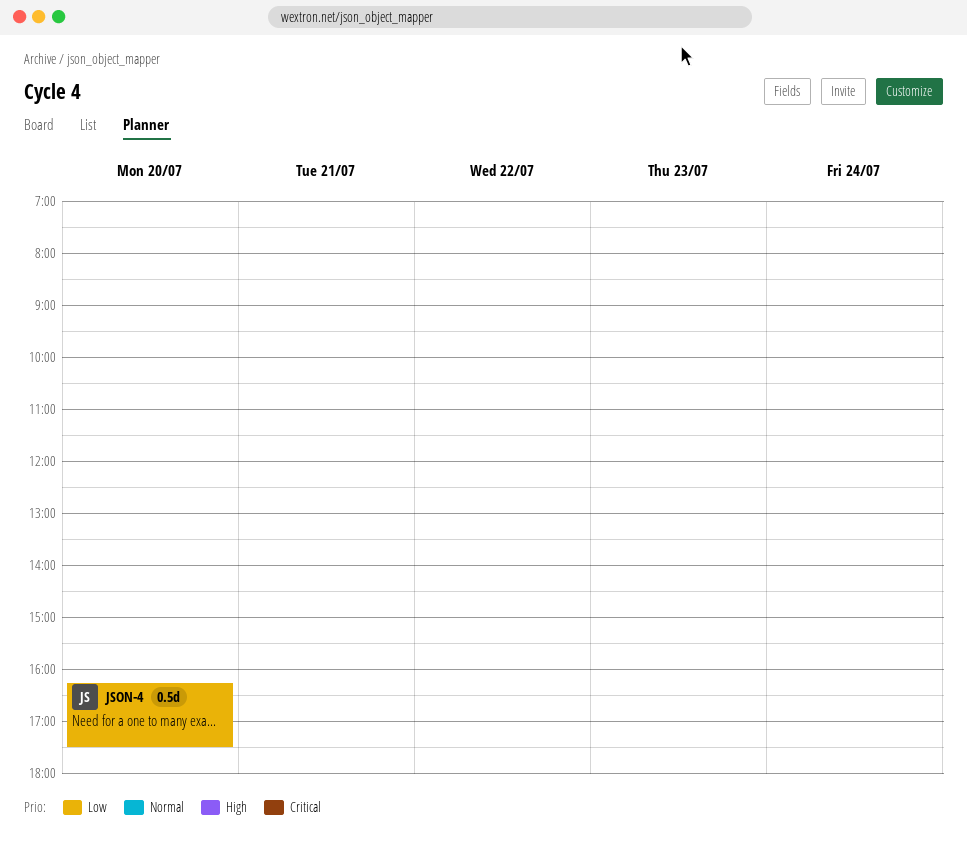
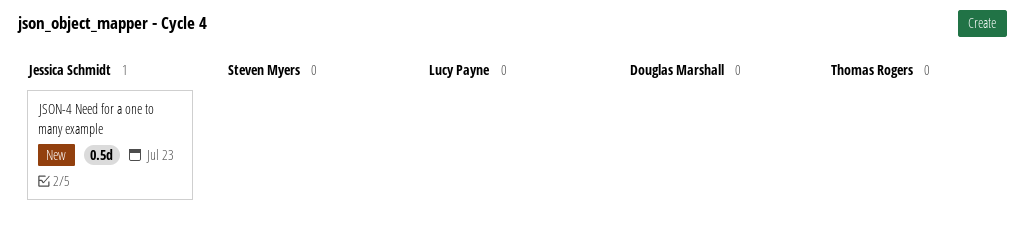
JSON-4, day: Jul 20 -> Jul 23

